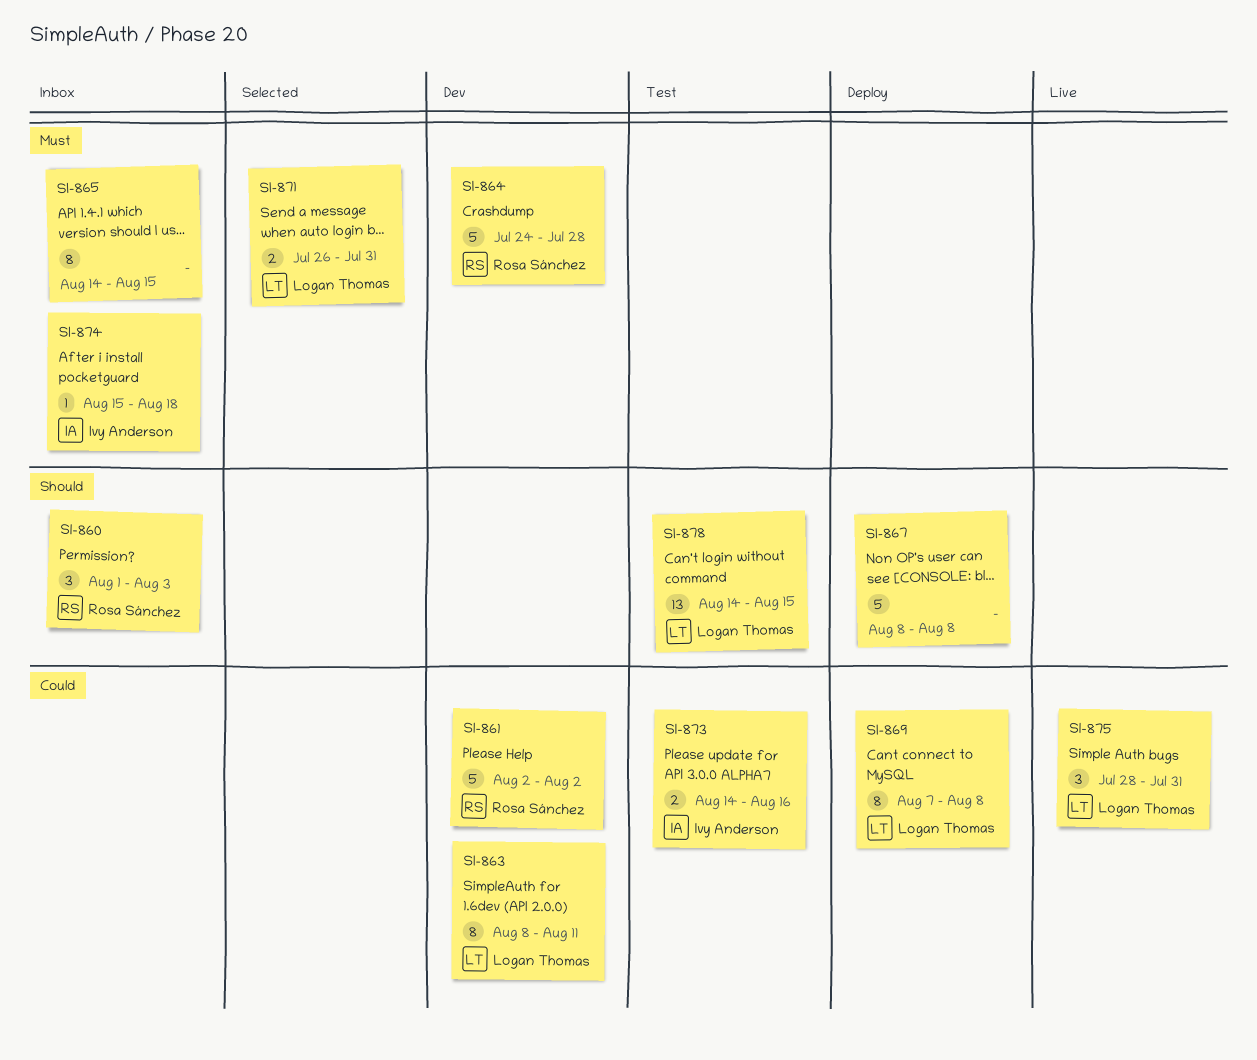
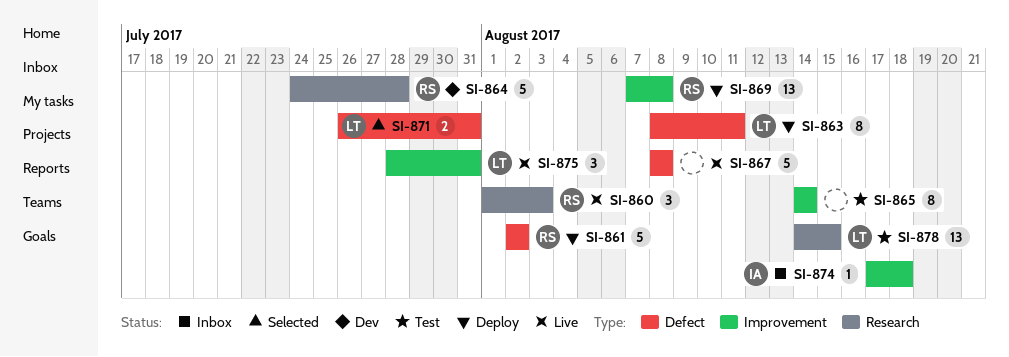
SI-860, status: Inbox -> Live
SI-861, status: Dev -> Deploy
SI-863, status: Dev -> Deploy
SI-865, status: Inbox -> Test
SI-865, due: Aug 15 -> Aug 14
SI-867, status: Deploy -> Live
SI-869, owner: Logan Thomas -> Rosa Sánchez
SI-869, estimate: 8 -> 13
SI-873: present -> none
SI-874, start: Aug 15 -> Aug 17

